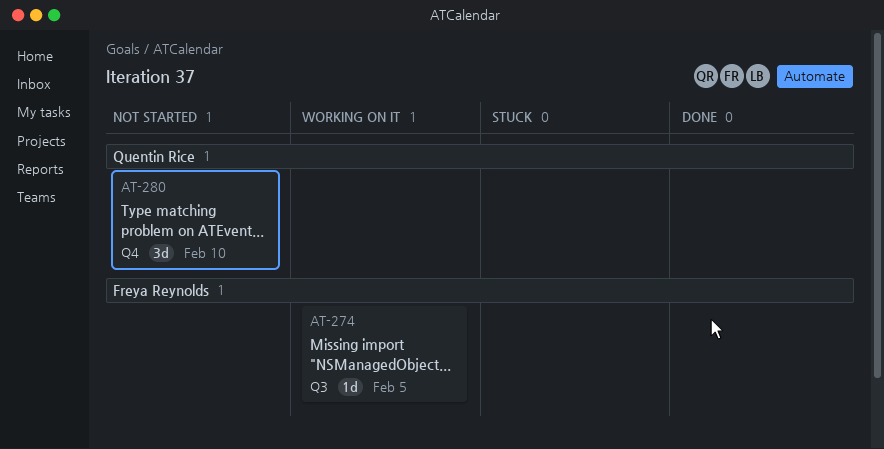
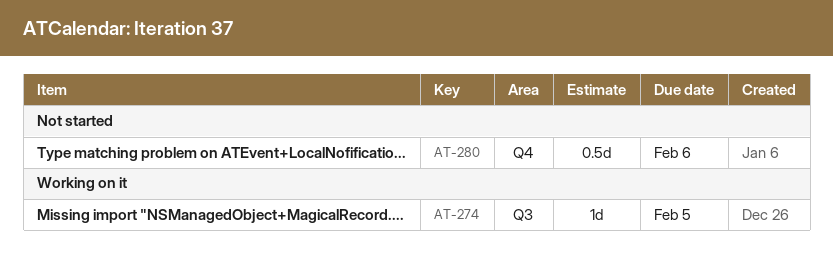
AT-280, estimate: 3d -> 0.5d
AT-280, due: Feb 10 -> Feb 6

